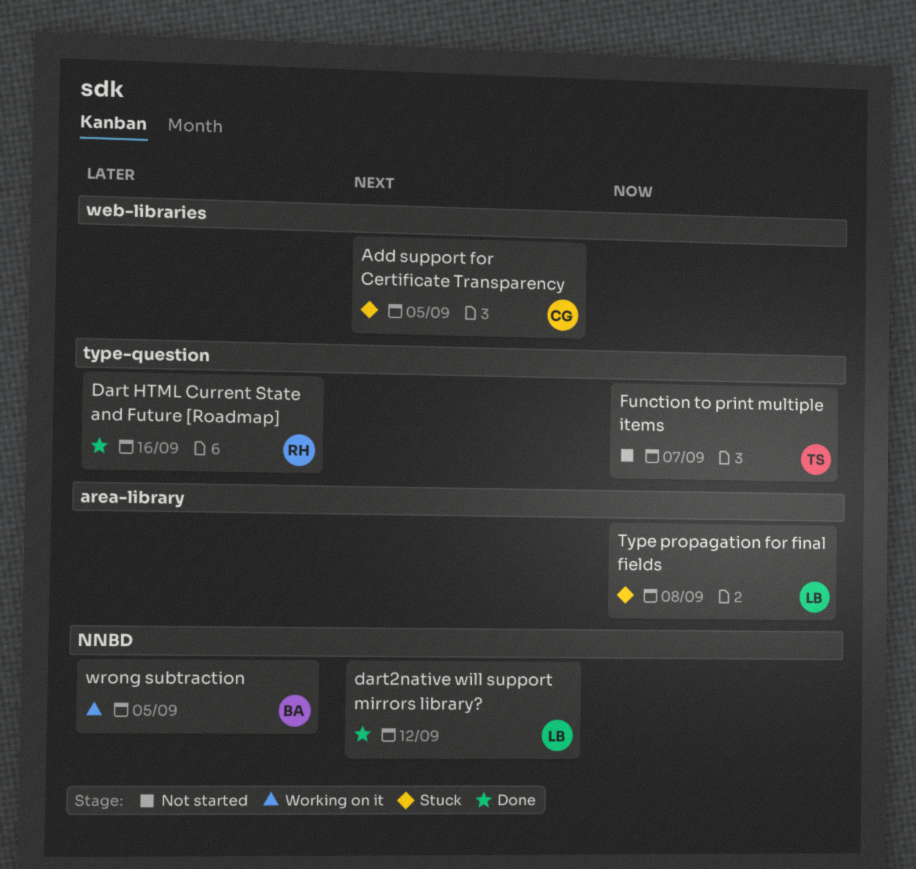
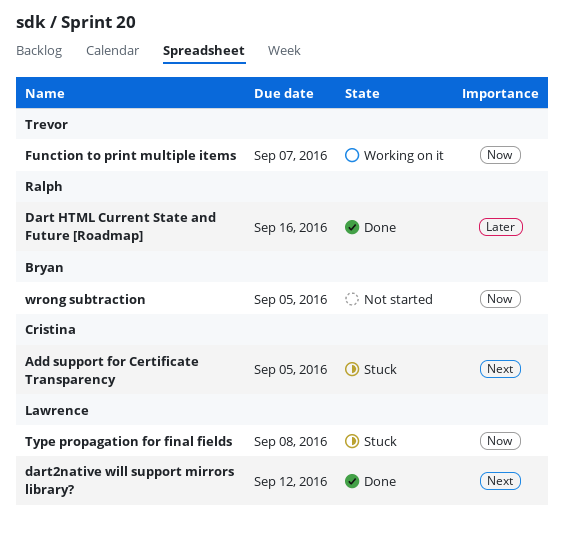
Function to print multiple items, status: Not started -> Working on it
wrong subtraction, status: Working on it -> Not started
wrong subtraction, priority: Later -> Now

